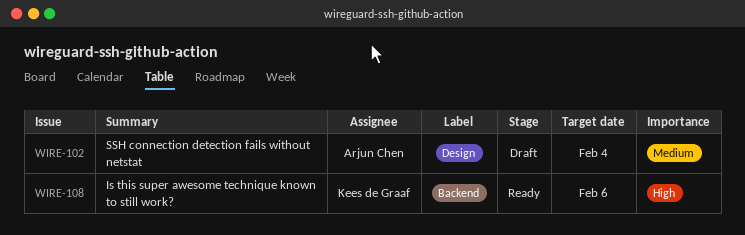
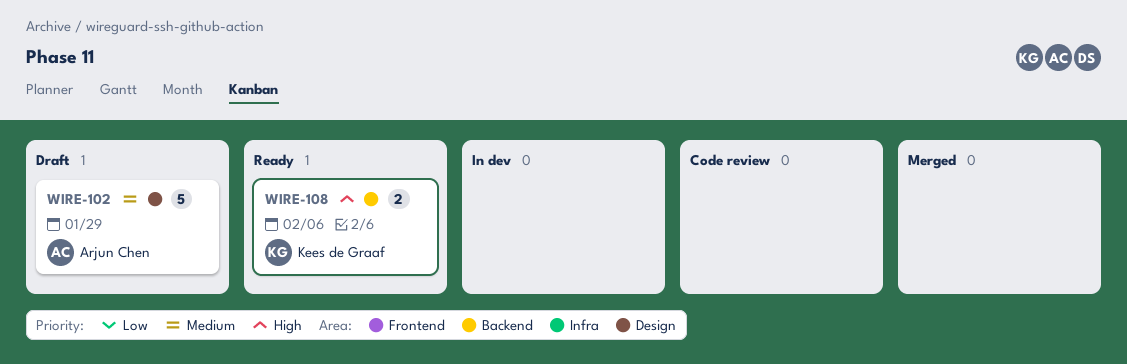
WIRE-102, due: Feb 4 -> Jan 29

